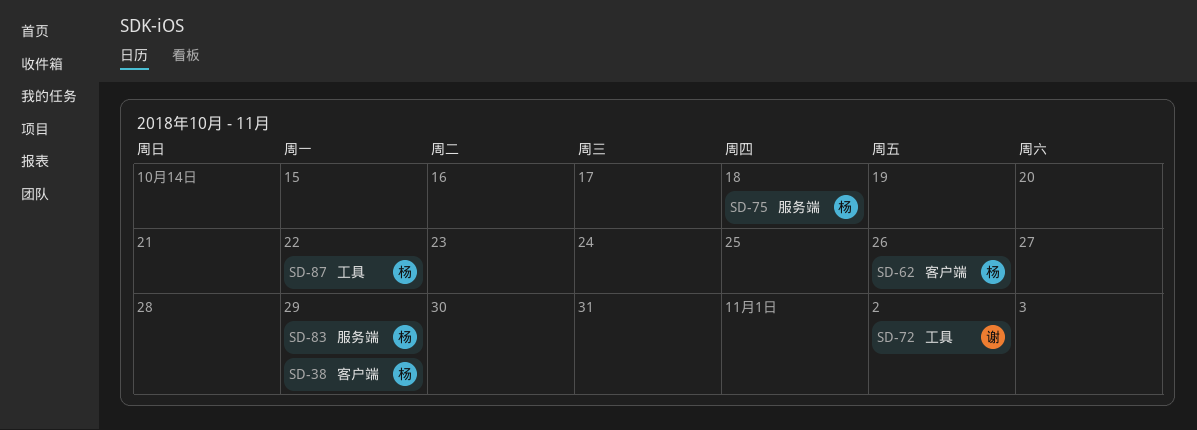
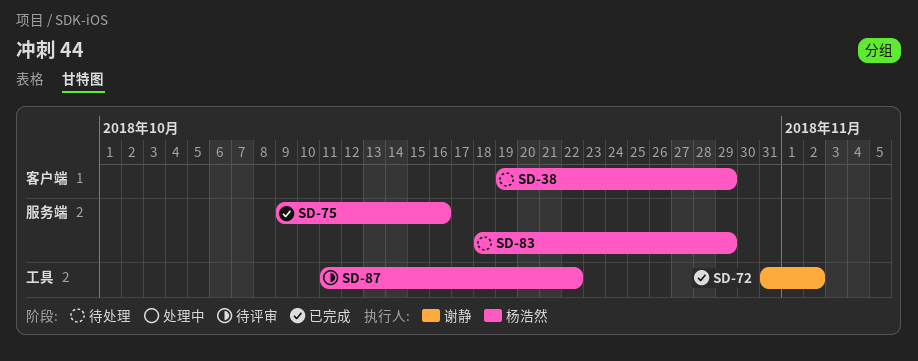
SD-62: present -> none
SD-75, due: Oct 18 -> Oct 16

